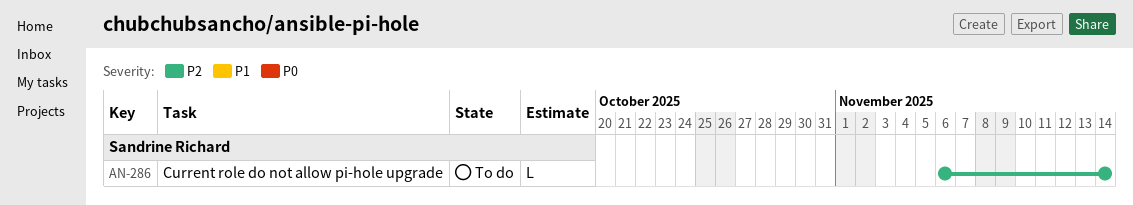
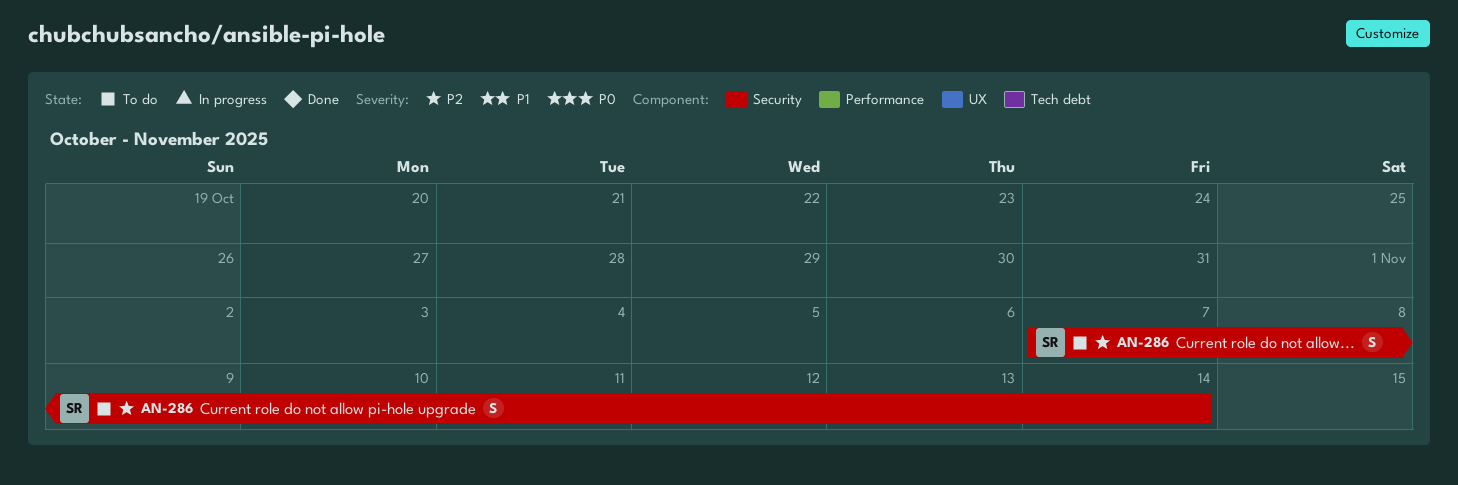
AN-286, estimate: L -> S
AN-286, start: Nov 6 -> Nov 7

